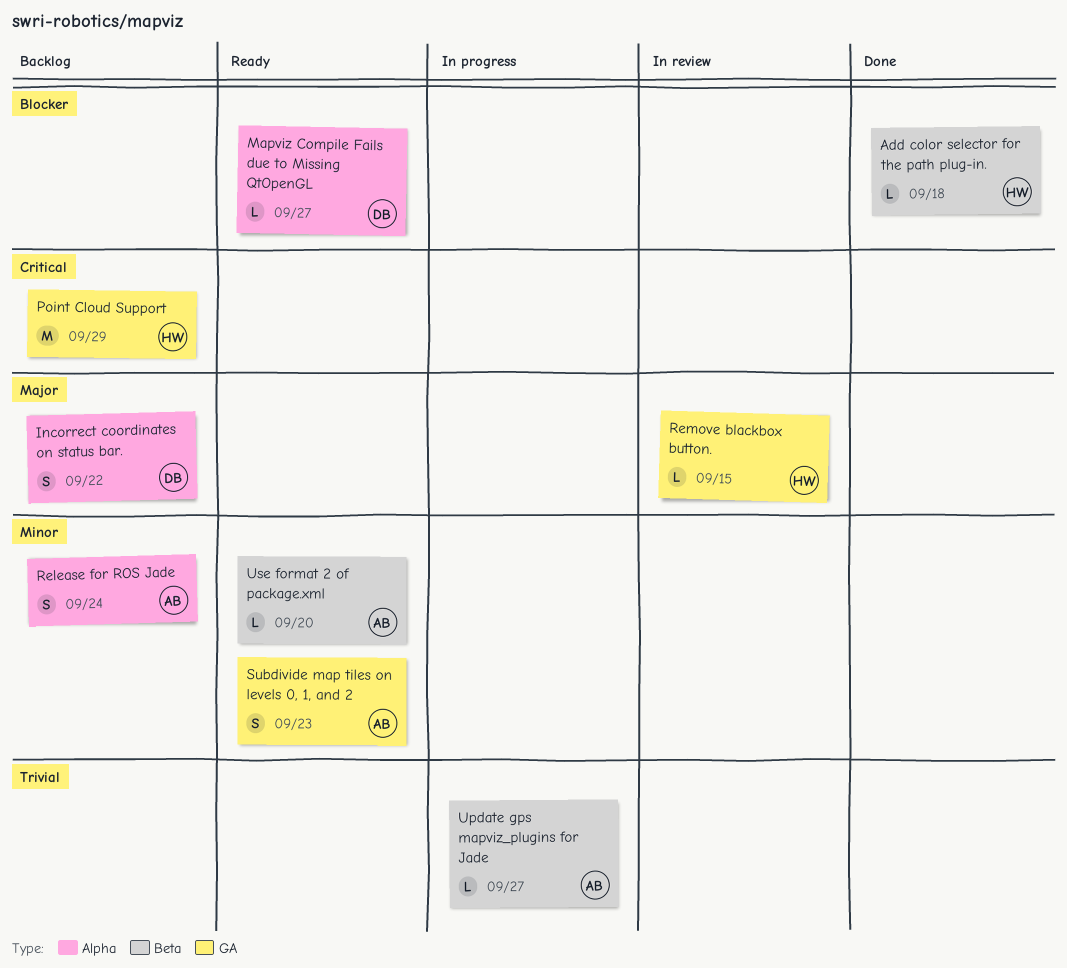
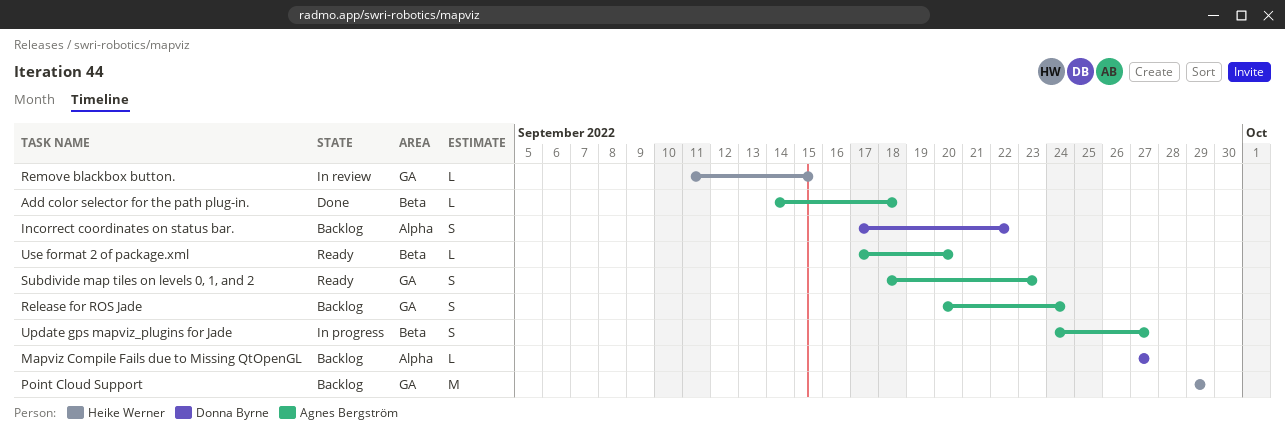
Add color selector for the path plug-in., owner: Heike Werner -> Agnes Bergström
Mapviz Compile Fails due to Missing QtOpenGL, status: Ready -> Backlog
Release for ROS Jade, label: Alpha -> GA
Update gps mapviz_plugins for Jade, estimate: L -> S

